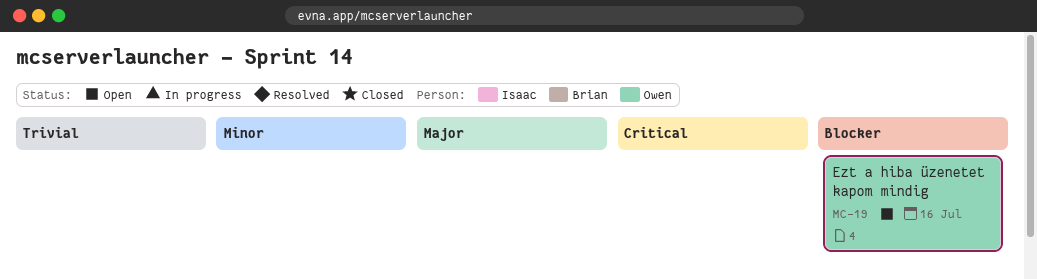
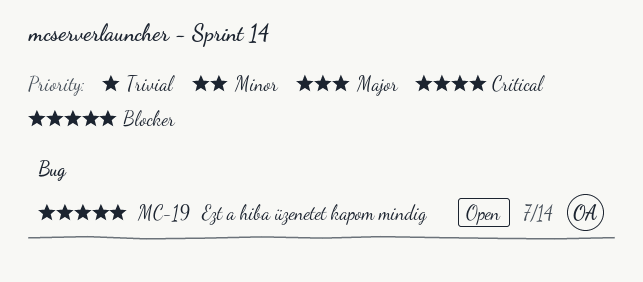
MC-19, due: Jul 16 -> Jul 14

